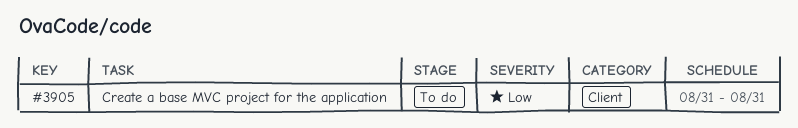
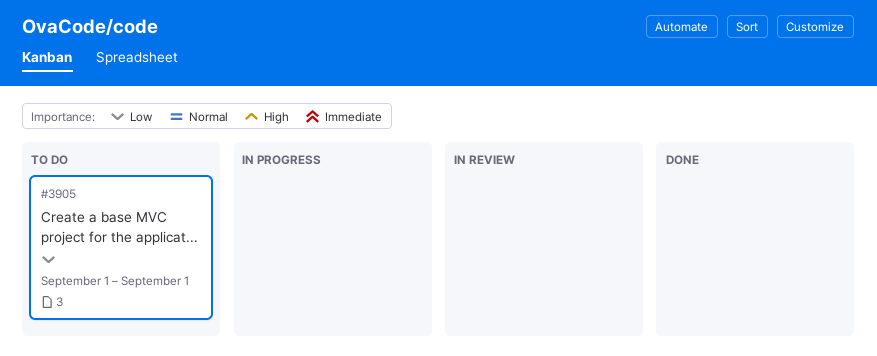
#3905, start: Aug 31 -> Sep 1
#3905, due: Aug 31 -> Sep 1

